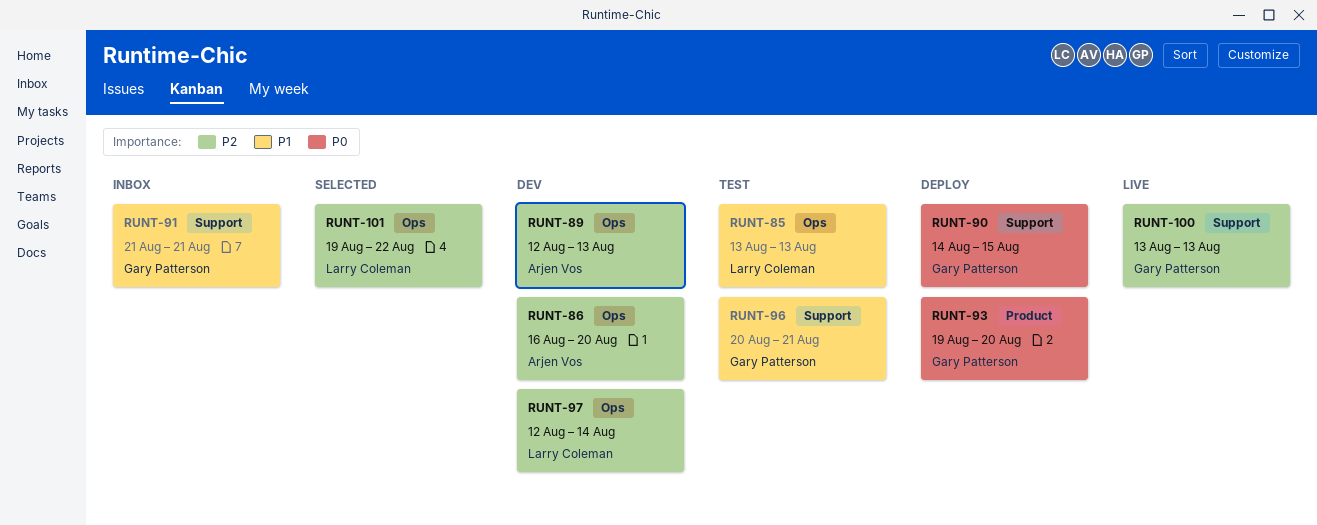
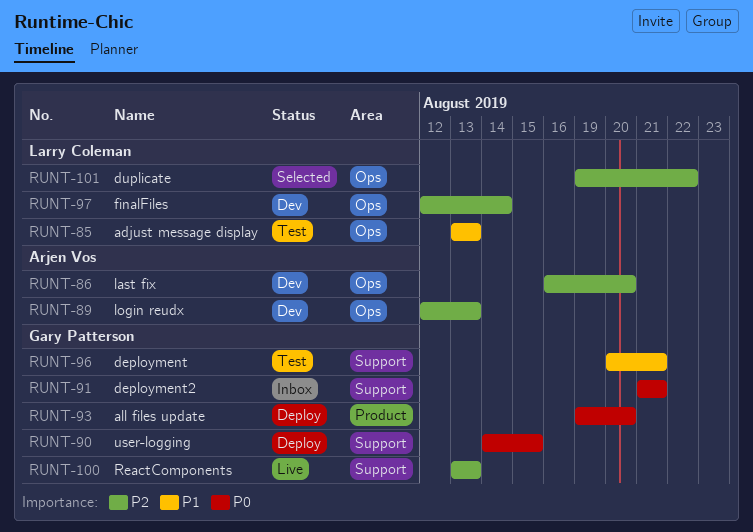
RUNT-91, priority: P1 -> P0

